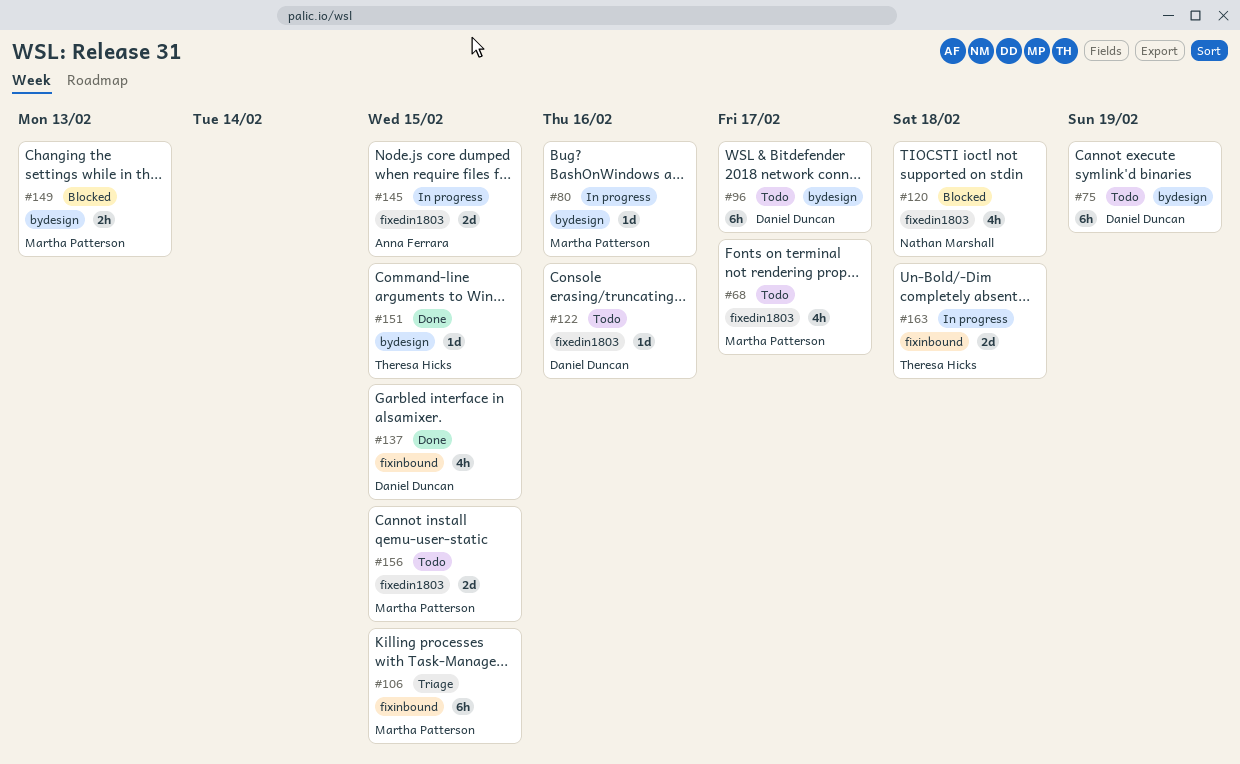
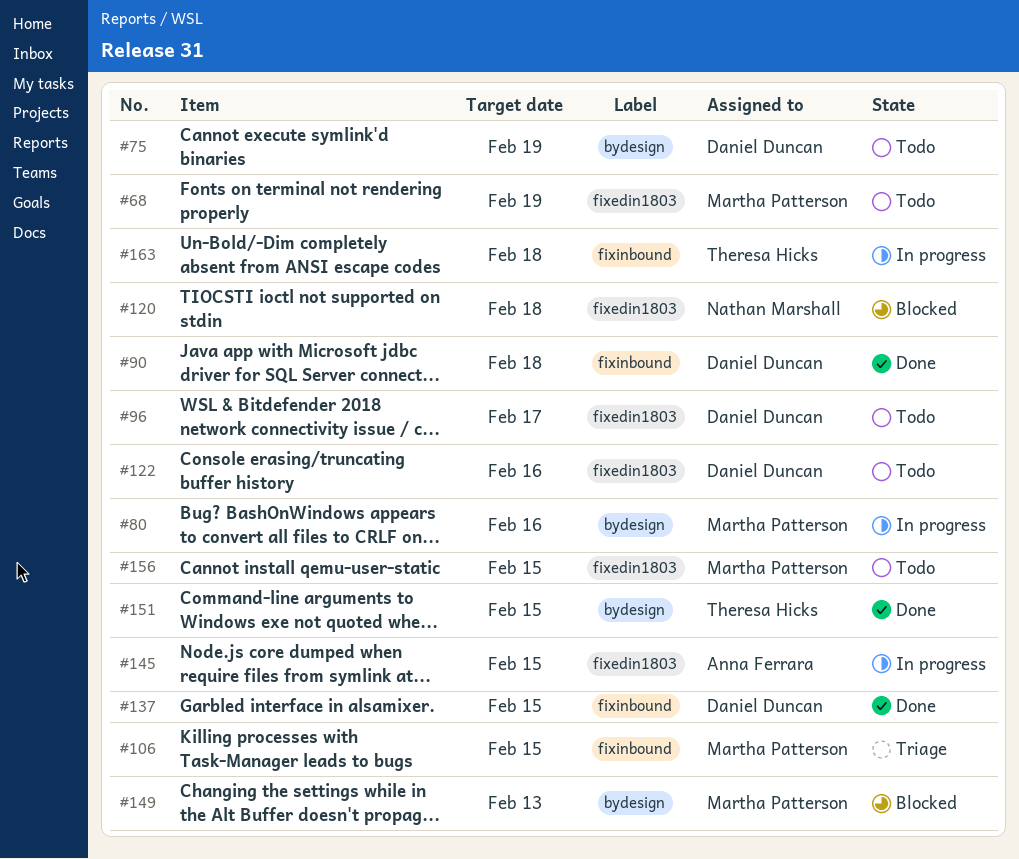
#68, due: Feb 17 -> Feb 19
#90: none -> present
#96, label: bydesign -> fixedin1803

